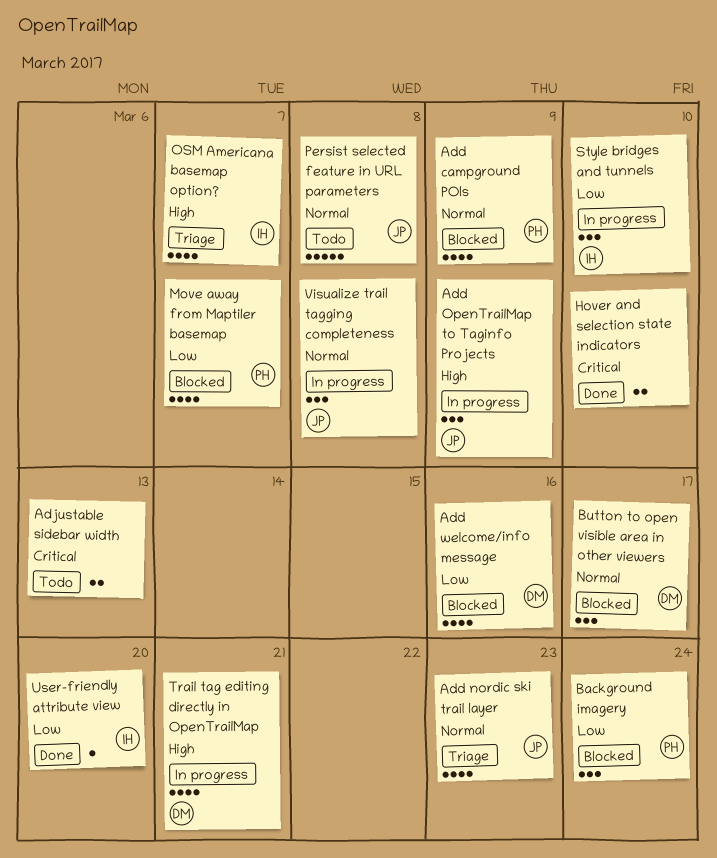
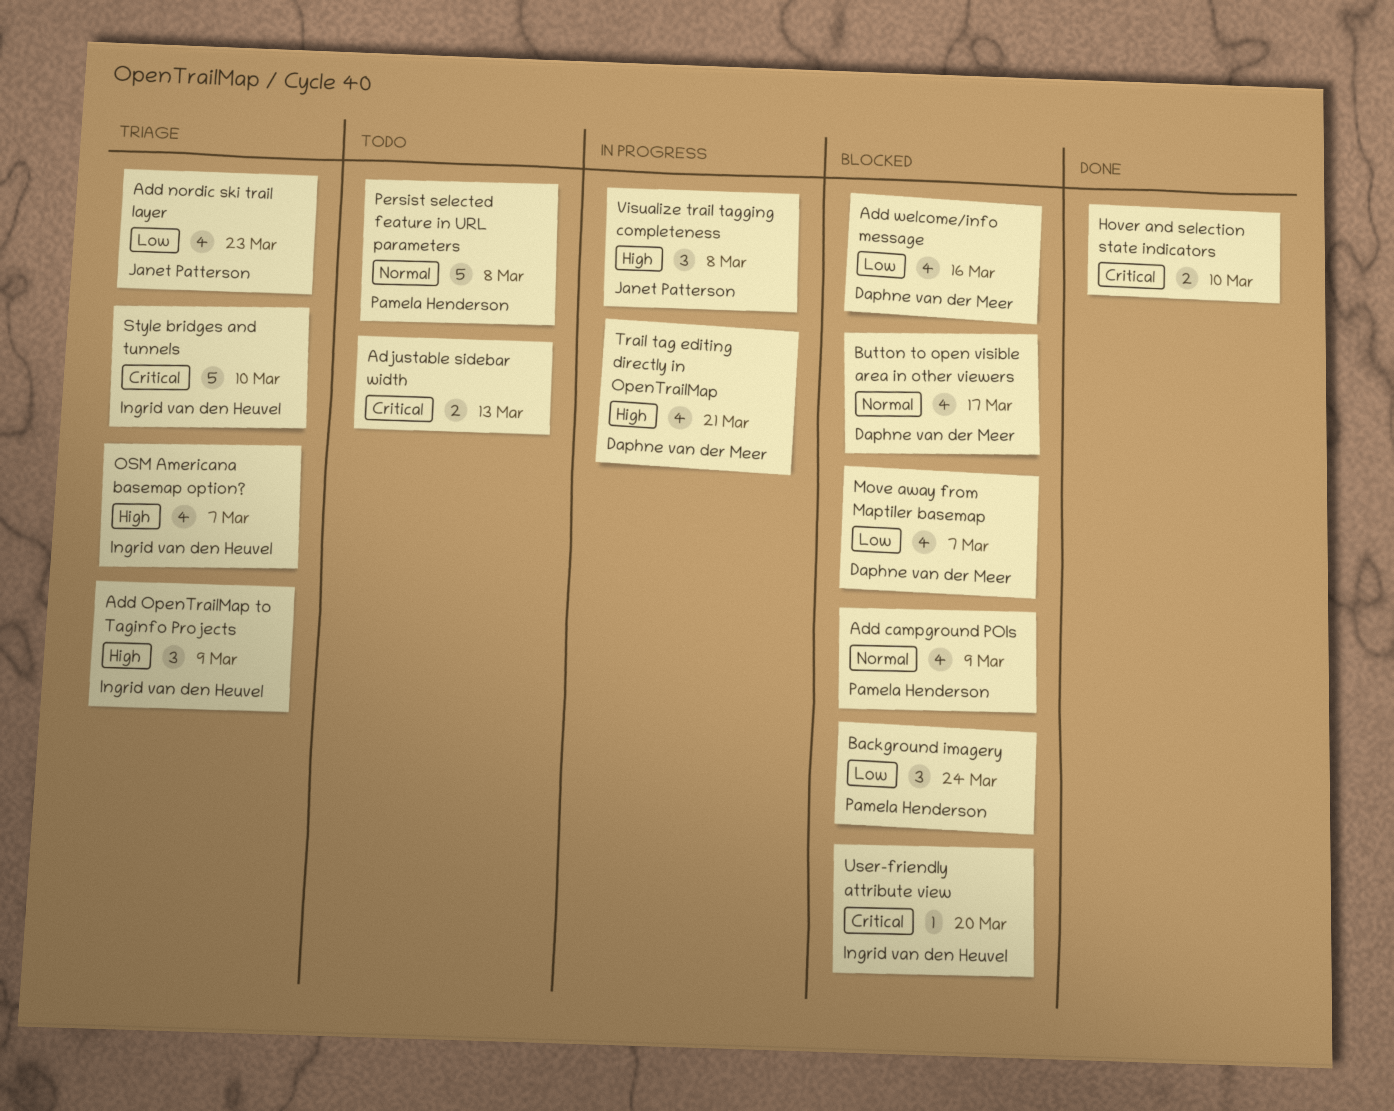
Add nordic ski trail layer, priority: Normal -> Low
Add OpenTrailMap to Taginfo Projects, status: In progress -> Triage
Add OpenTrailMap to Taginfo Projects, owner: Janet Patterson -> Ingrid van den Heuvel
Button to open visible area in other viewers, estimate: 3 -> 4
Move away from Maptiler basemap, owner: Pamela Henderson -> Daphne van der Meer
Persist selected feature in URL parameters, owner: Janet Patterson -> Pamela Henderson
Style bridges and tunnels, status: In progress -> Triage
Style bridges and tunnels, priority: Low -> Critical
Style bridges and tunnels, estimate: 3 -> 5
User-friendly attribute view, status: Done -> Blocked
User-friendly attribute view, priority: Low -> Critical
Visualize trail tagging completeness, priority: Normal -> High

